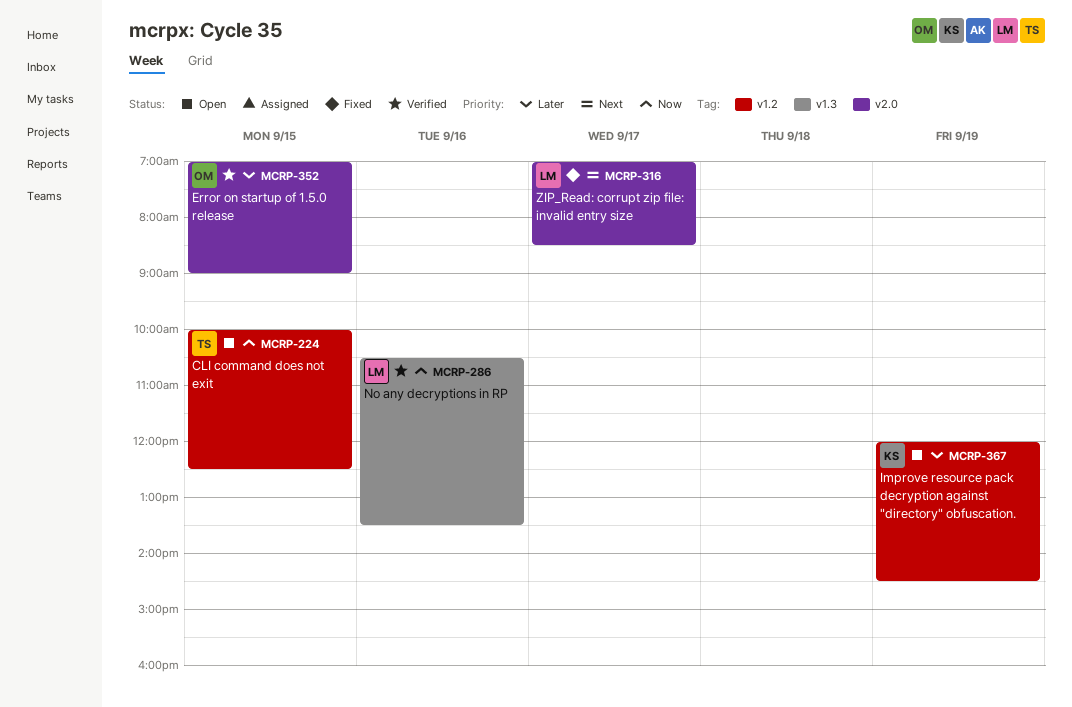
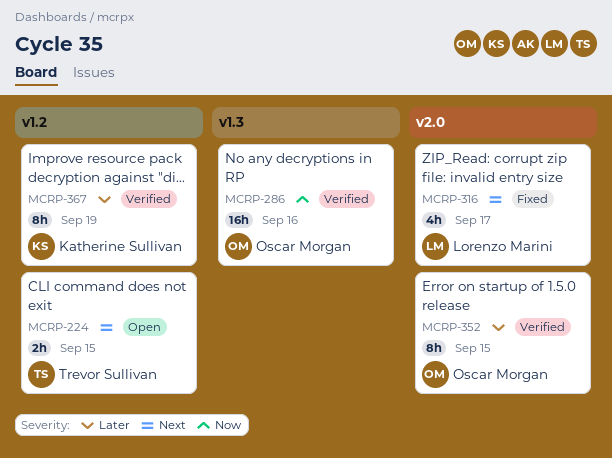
MCRP-224, priority: Now -> Next
MCRP-286, owner: Lorenzo Marini -> Oscar Morgan
MCRP-367, status: Open -> Verified

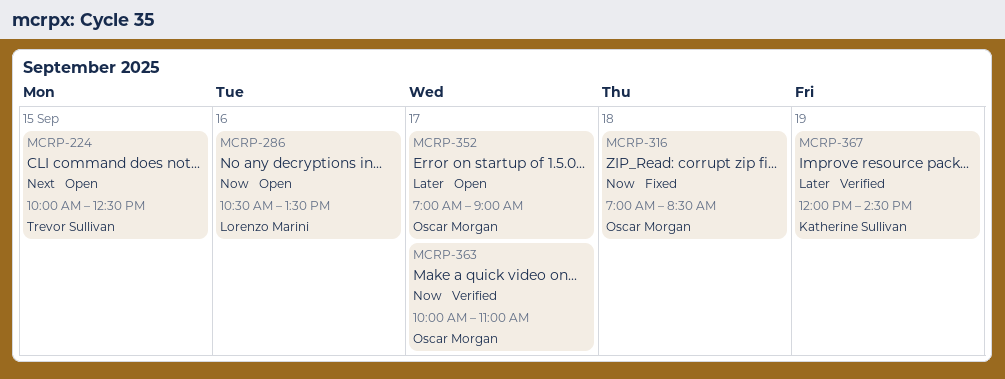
MCRP-286, status: Verified -> Open
MCRP-286, owner: Oscar Morgan -> Lorenzo Marini
MCRP-316, owner: Lorenzo Marini -> Oscar Morgan
MCRP-316, priority: Next -> Now
MCRP-316, day: Sep 17 -> Sep 18
MCRP-352, status: Verified -> Open
MCRP-352, day: Sep 15 -> Sep 17
MCRP-363: none -> present

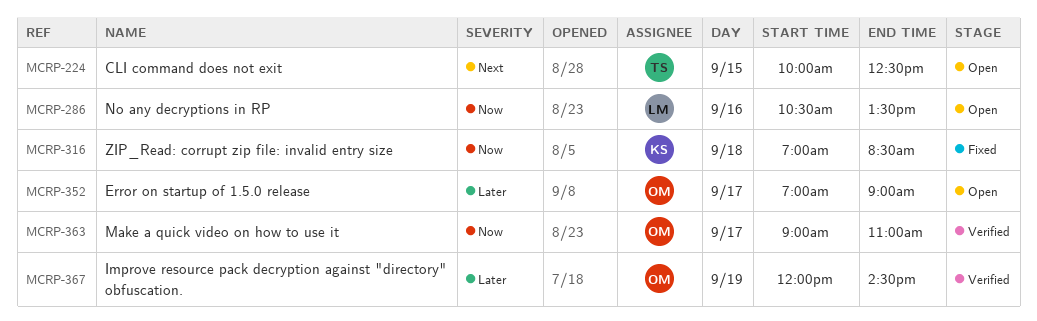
MCRP-316, owner: Oscar Morgan -> Katherine Sullivan
MCRP-363, begins: 10:00 -> 09:00
MCRP-367, owner: Katherine Sullivan -> Oscar Morgan

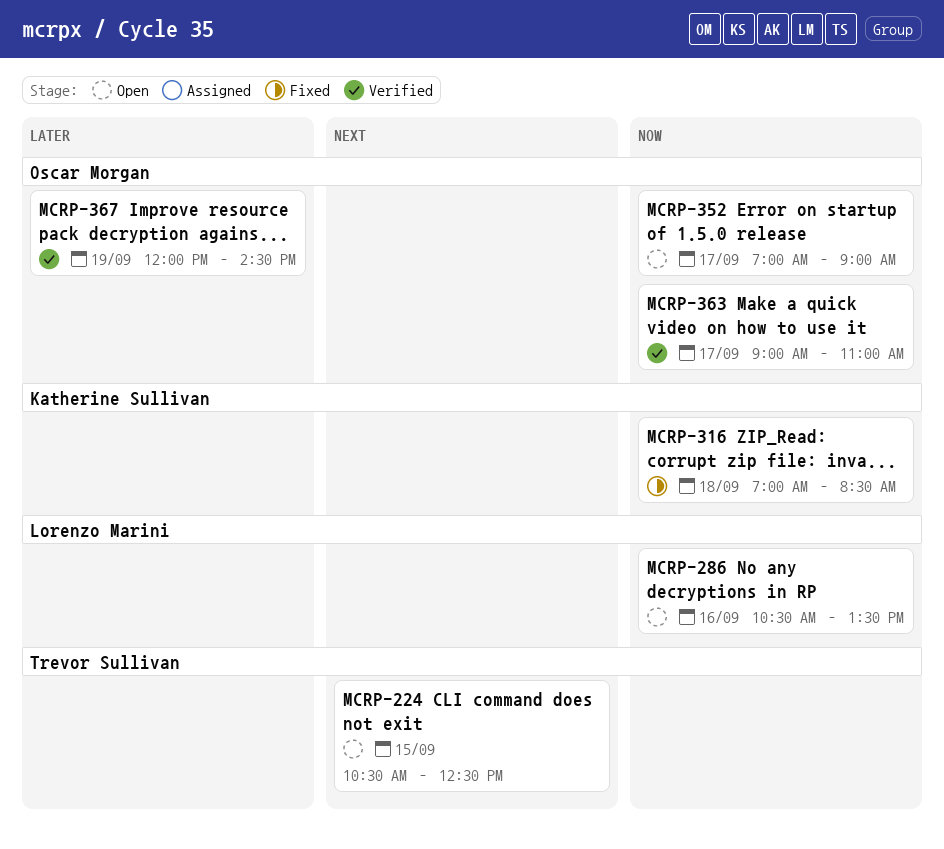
MCRP-224, begins: 10:00 -> 10:30
MCRP-352, priority: Later -> Now

